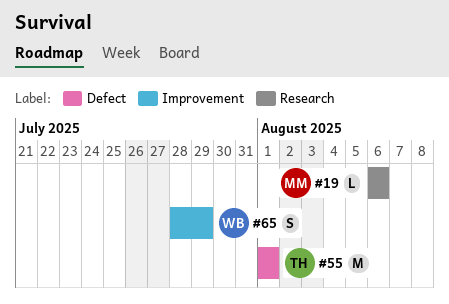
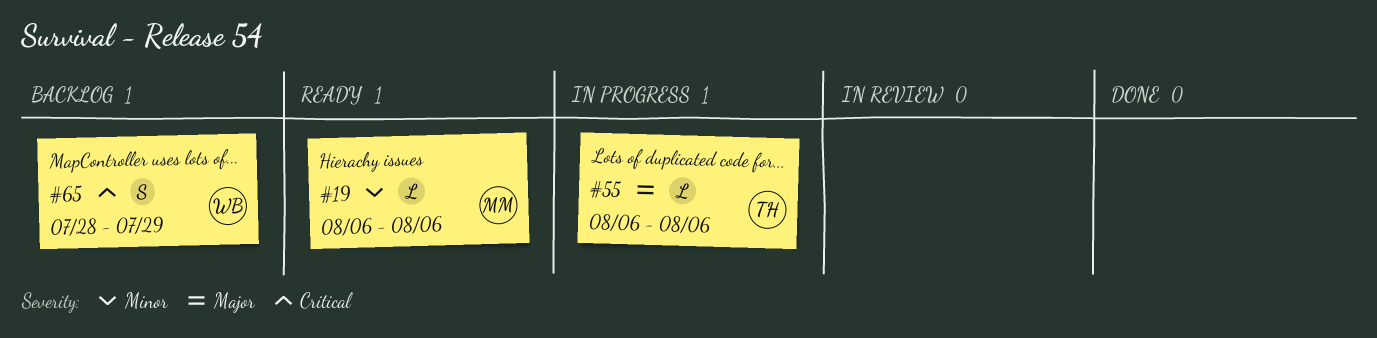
#55, estimate: M -> L
#55, start: Aug 1 -> Aug 6
#55, due: Aug 1 -> Aug 6

